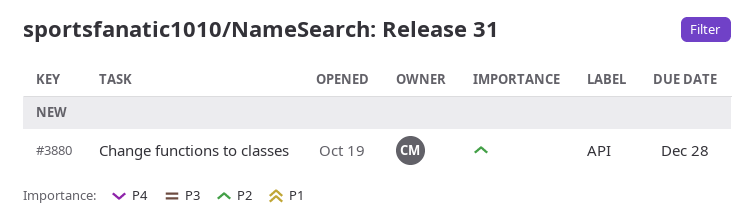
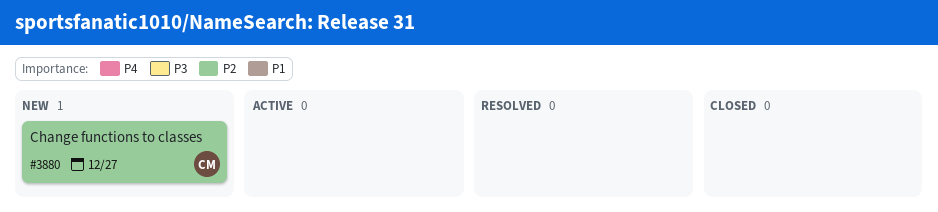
#3880, due: Dec 28 -> Dec 27

